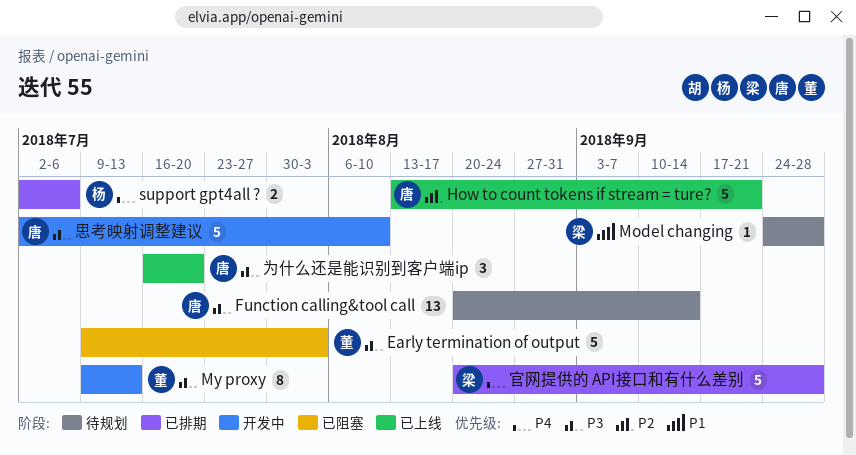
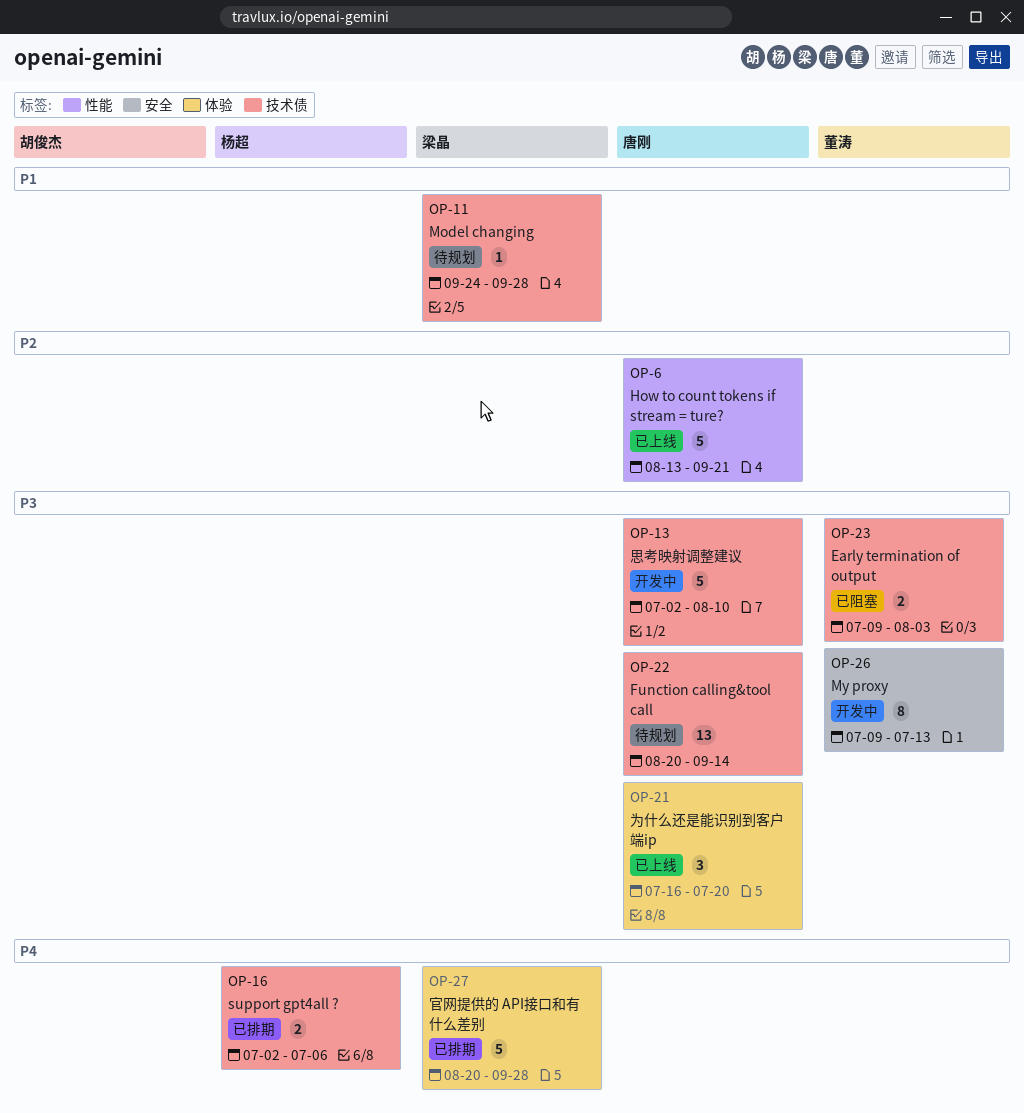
Early termination of output, estimate: 5 -> 2

